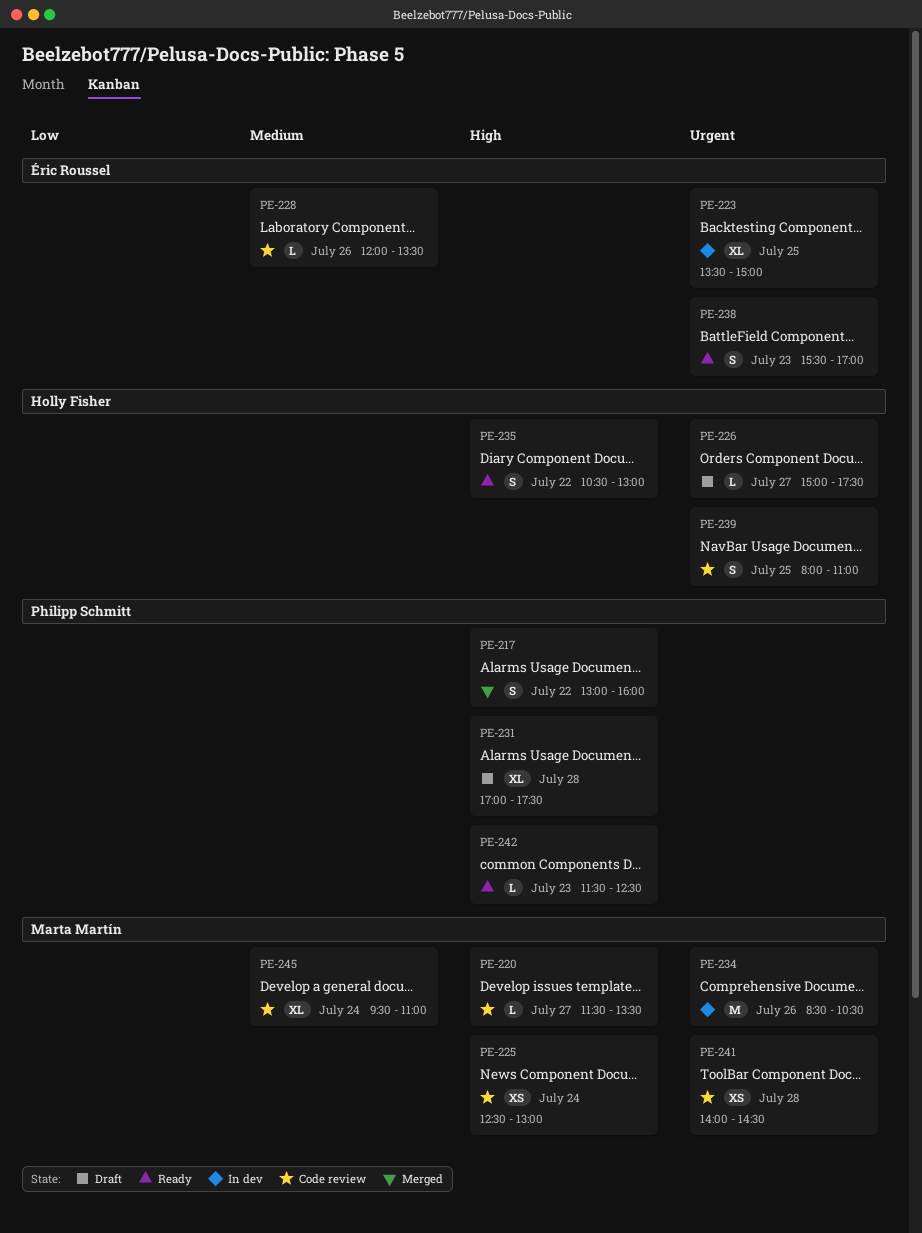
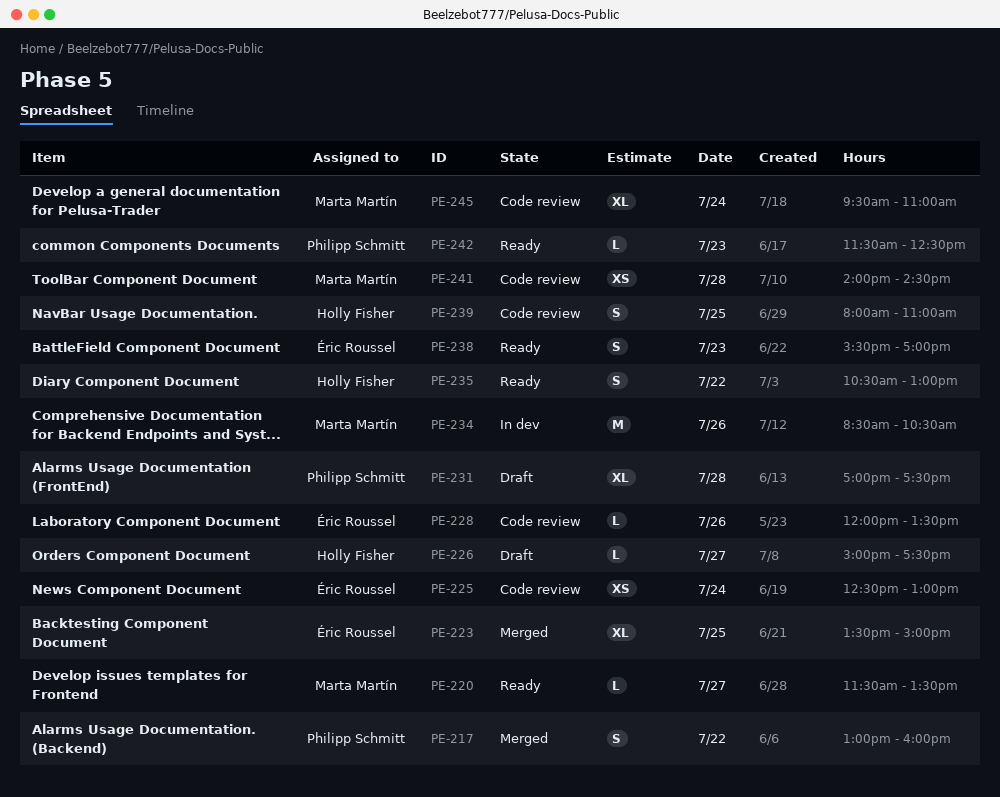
PE-220, status: Code review -> Ready
PE-223, status: In dev -> Merged
PE-225, owner: Marta Martín -> Éric Roussel

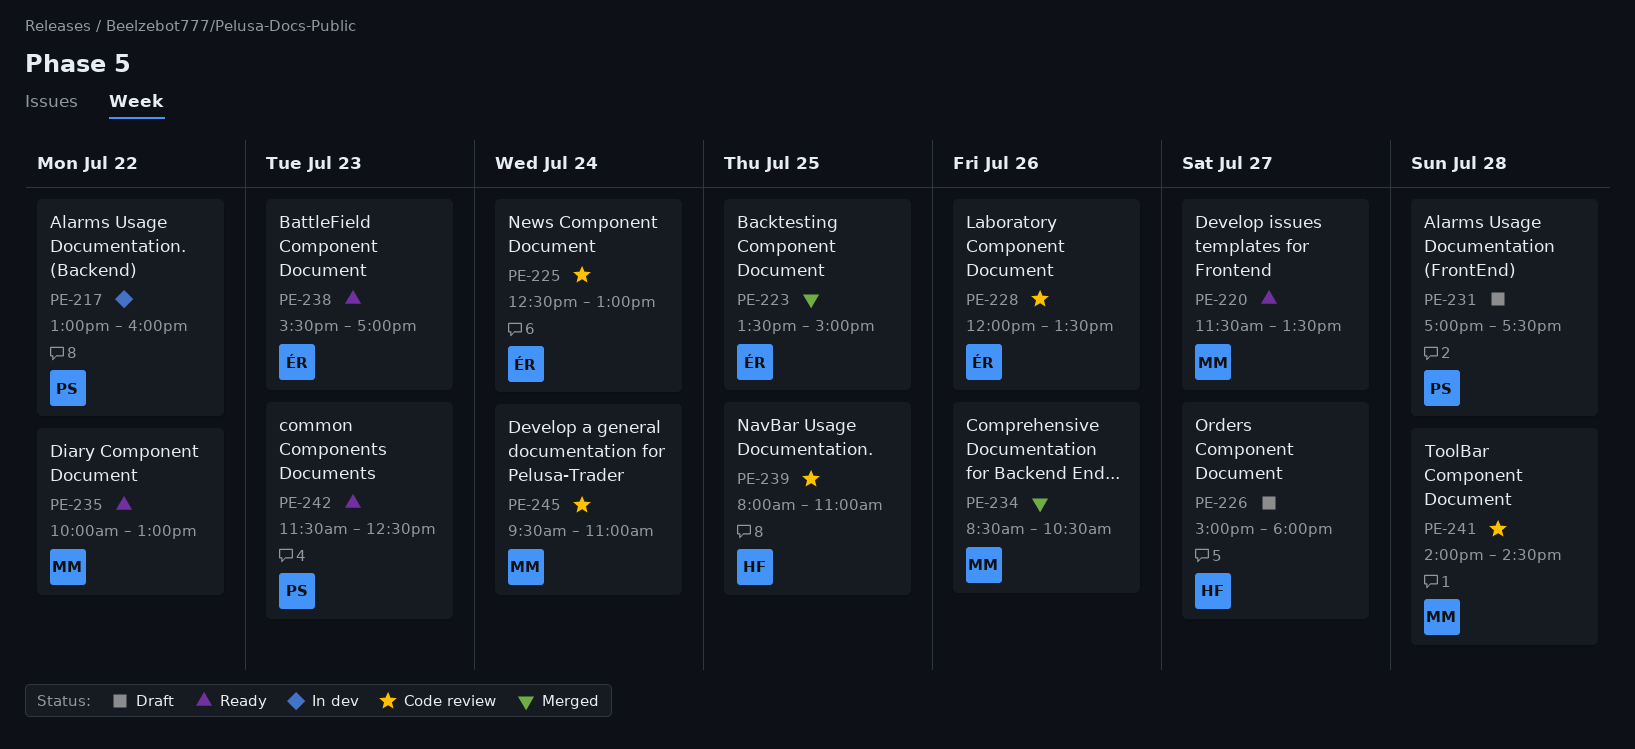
PE-217, status: Merged -> In dev
PE-226, ends: 17:30 -> 18:00
PE-234, status: In dev -> Merged
PE-235, owner: Holly Fisher -> Marta Martín
PE-235, begins: 10:30 -> 10:00

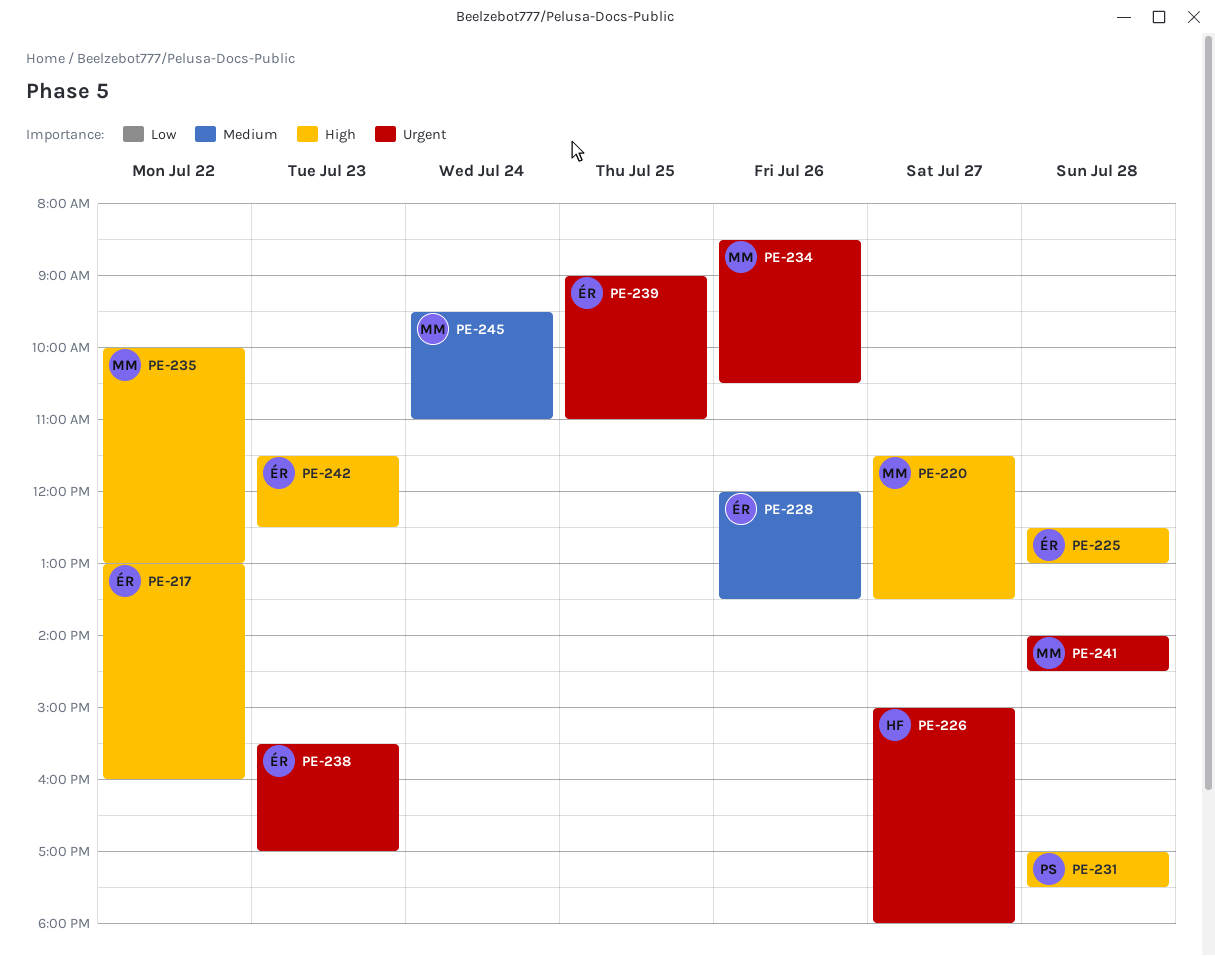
PE-217, owner: PS -> ÉR
PE-223: present -> none
PE-225, day: Jul 24 -> Jul 28
PE-239, owner: HF -> ÉR
PE-239, begins: 08:00 -> 09:00
PE-242, owner: PS -> ÉR

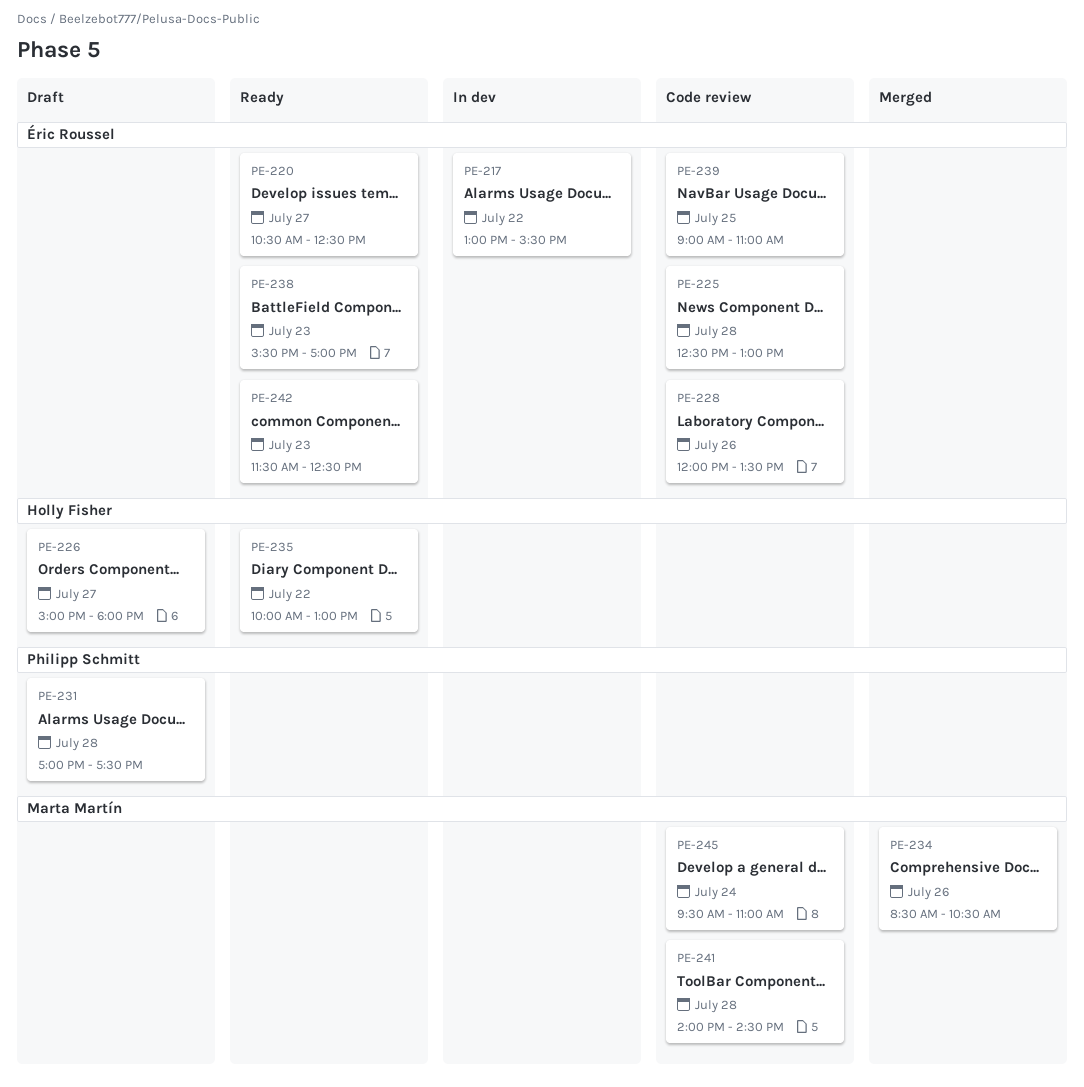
PE-217, ends: 16:00 -> 15:30
PE-220, owner: Marta Martín -> Éric Roussel
PE-220, begins: 11:30 -> 10:30
PE-220, ends: 13:30 -> 12:30
PE-235, owner: Marta Martín -> Holly Fisher

